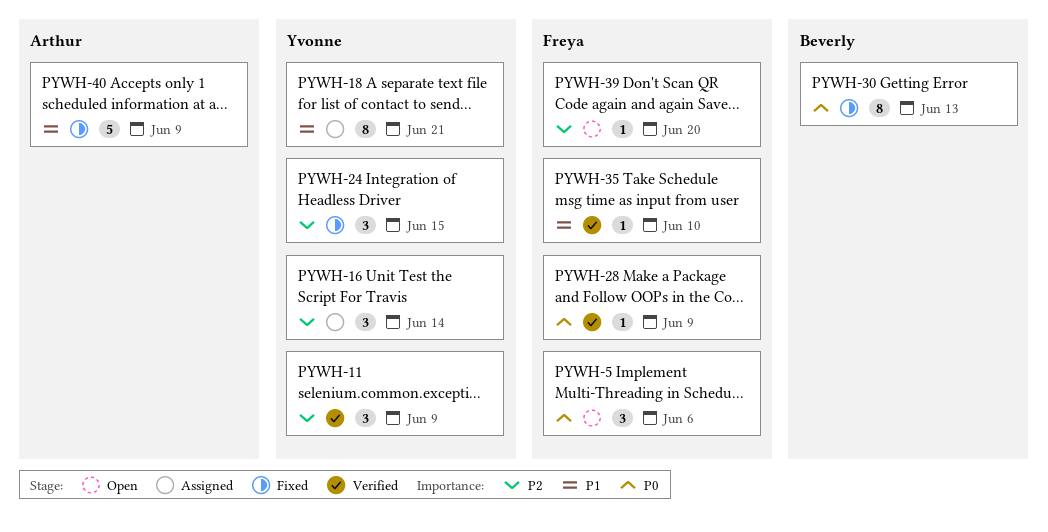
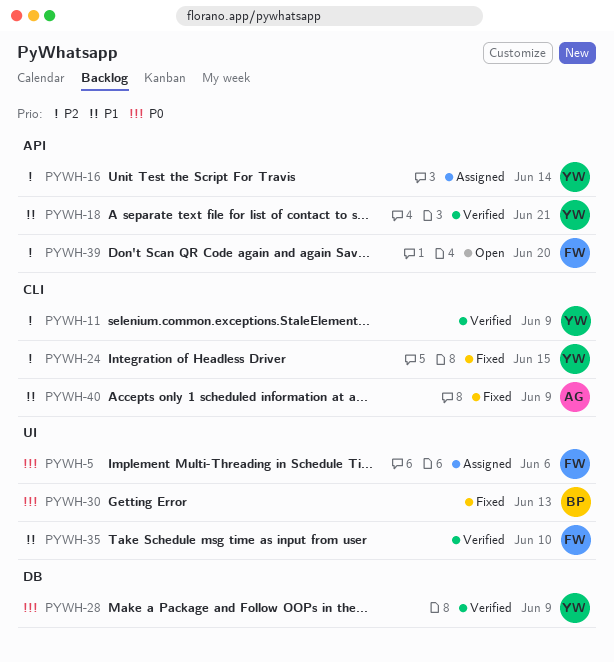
PYWH-5, status: Open -> Assigned
PYWH-18, status: Assigned -> Verified
PYWH-28, owner: Freya -> Yvonne

